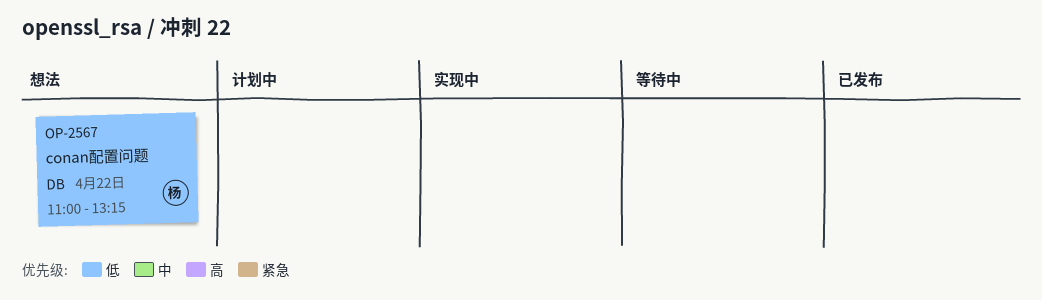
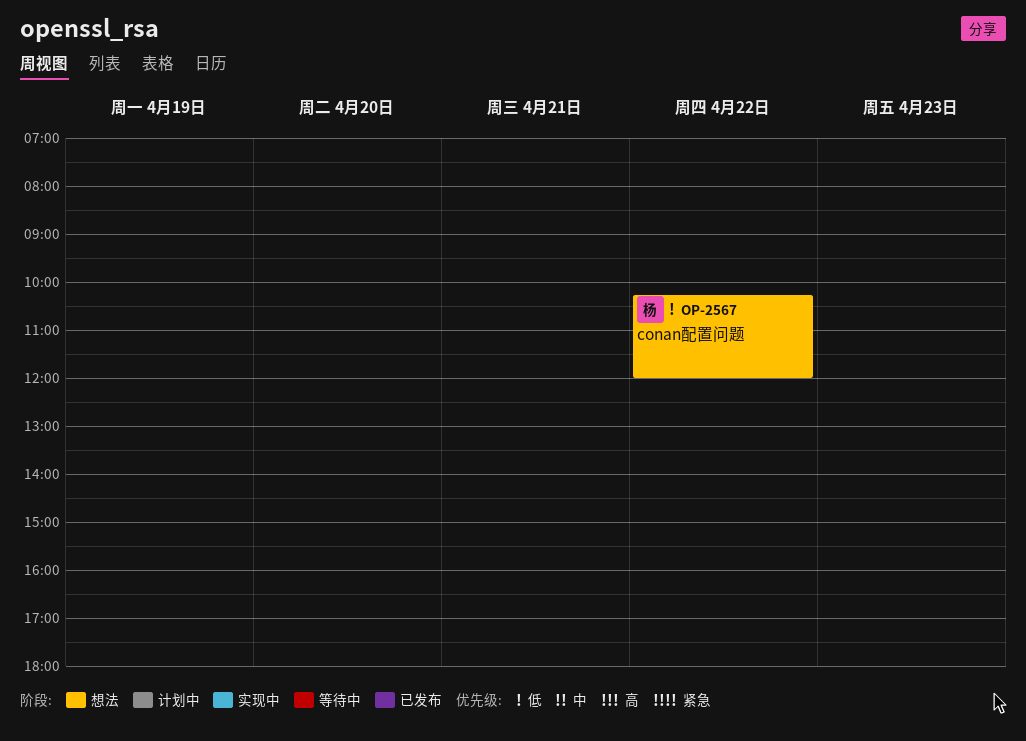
OP-2567, begins: 11:00 -> 10:15
OP-2567, ends: 13:15 -> 12:00

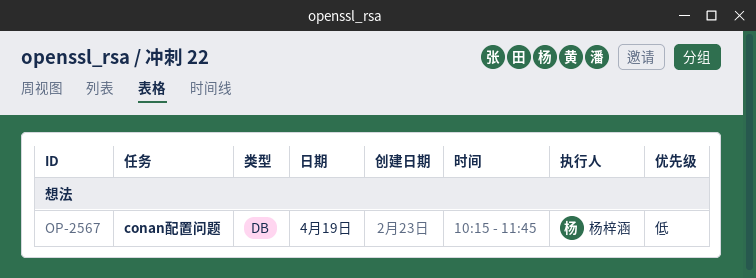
OP-2567, day: Apr 22 -> Apr 19
OP-2567, ends: 12:00 -> 11:45

